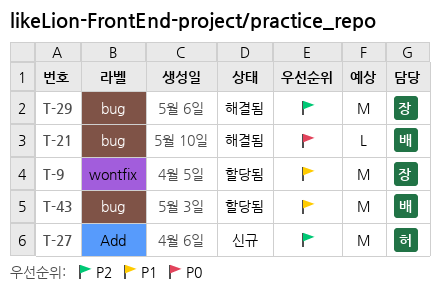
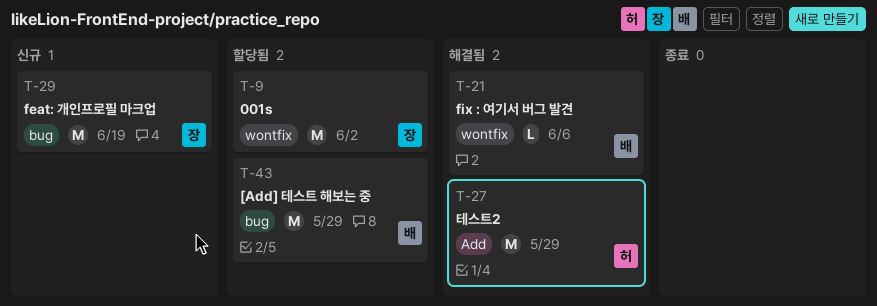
T-21, label: bug -> wontfix
T-27, status: 신규 -> 해결됨
T-29, status: 해결됨 -> 신규

